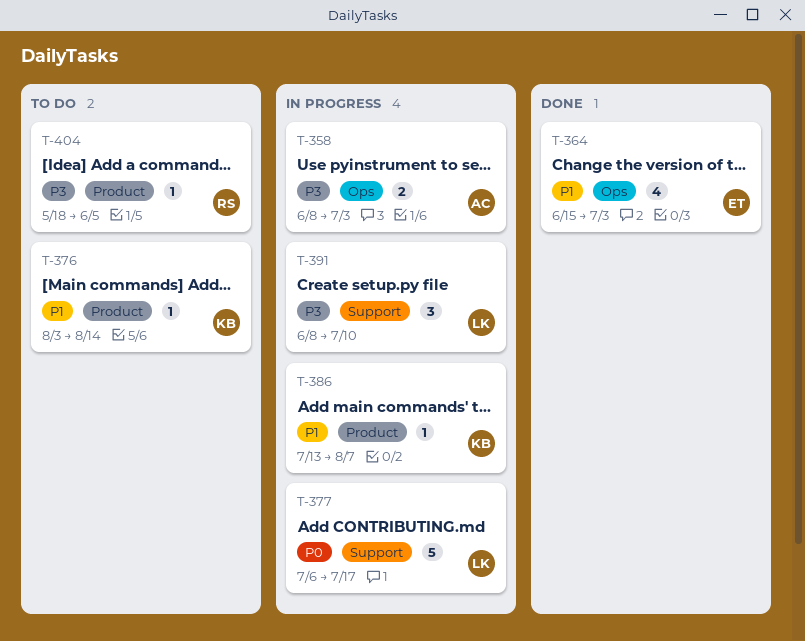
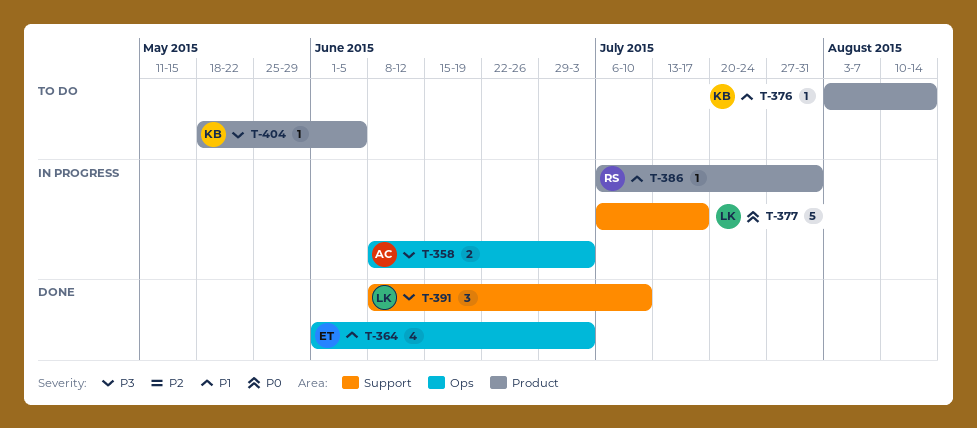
T-364, start: Jun 15 -> Jun 1
T-386, owner: KB -> RS
T-386, start: Jul 13 -> Jul 6
T-386, due: Aug 7 -> Jul 31
T-391, status: In progress -> Done
T-404, owner: RS -> KB

